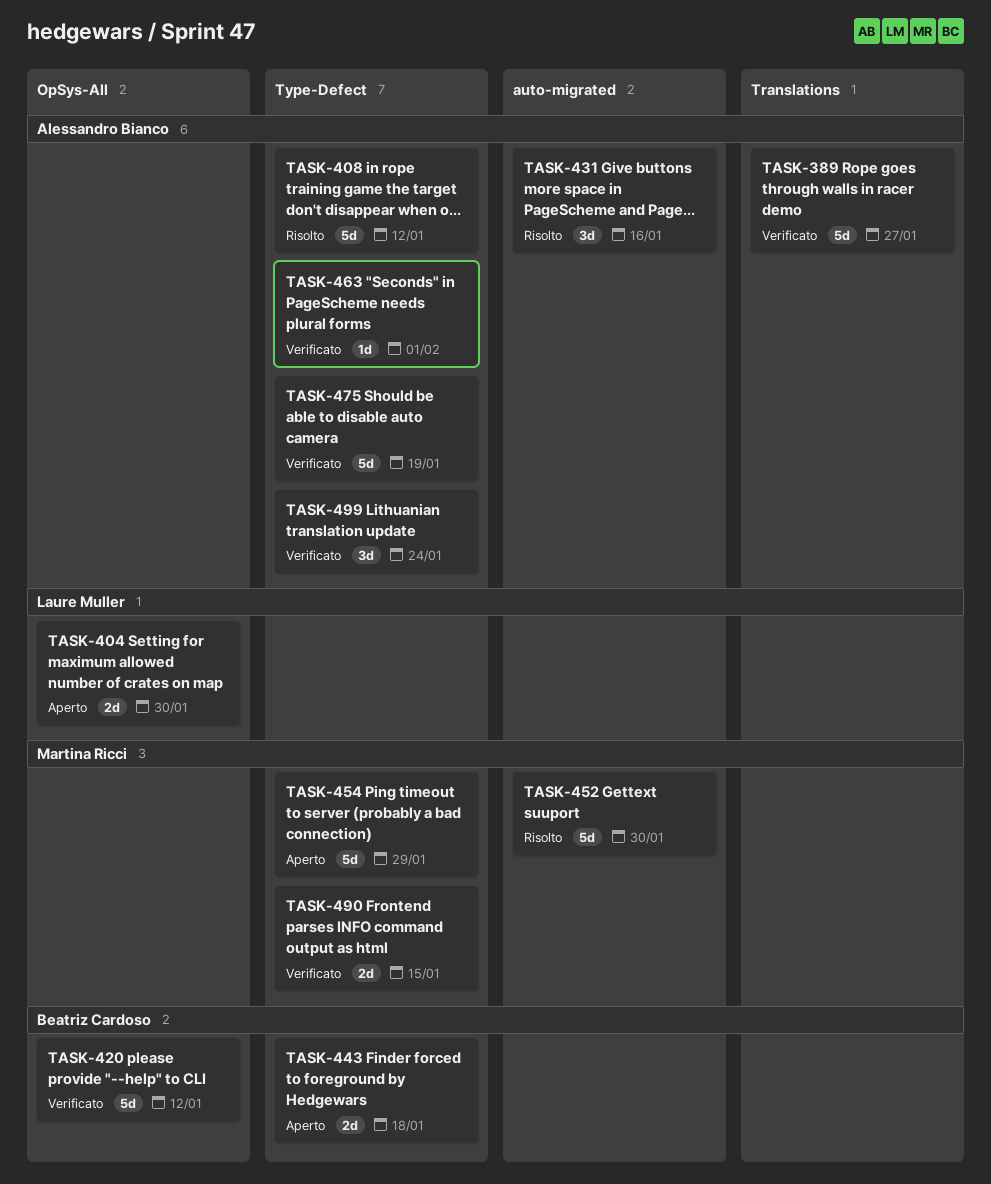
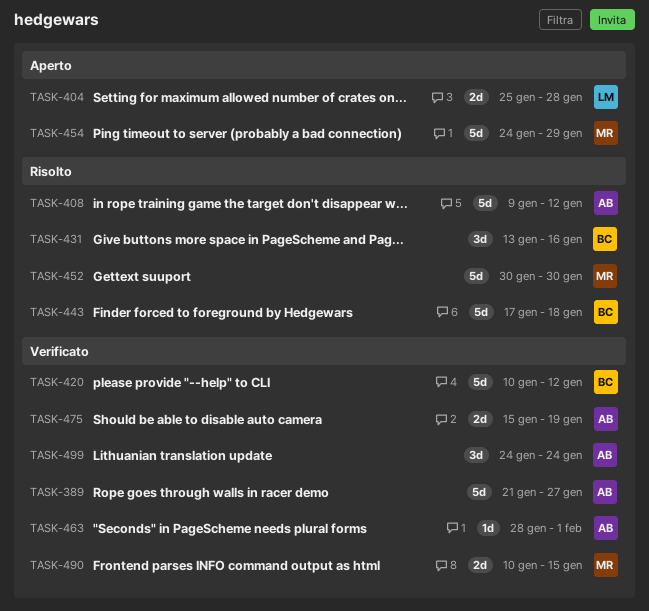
TASK-404, due: Jan 30 -> Jan 28
TASK-431, owner: Alessandro Bianco -> Beatriz Cardoso
TASK-443, status: Aperto -> Risolto
TASK-443, estimate: 2d -> 5d
TASK-475, estimate: 5d -> 2d

